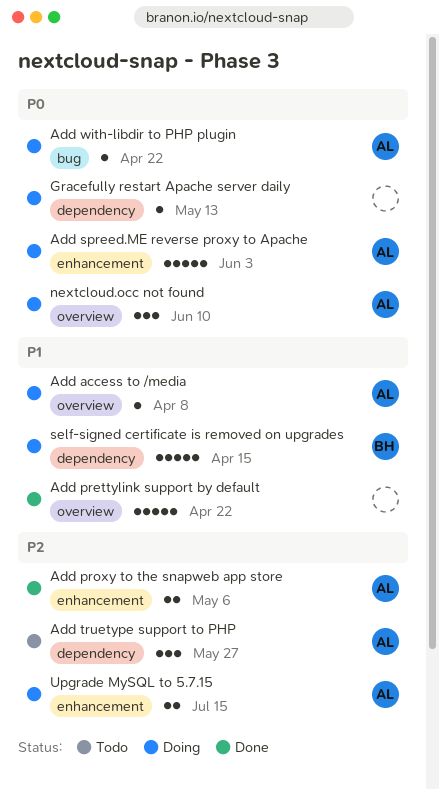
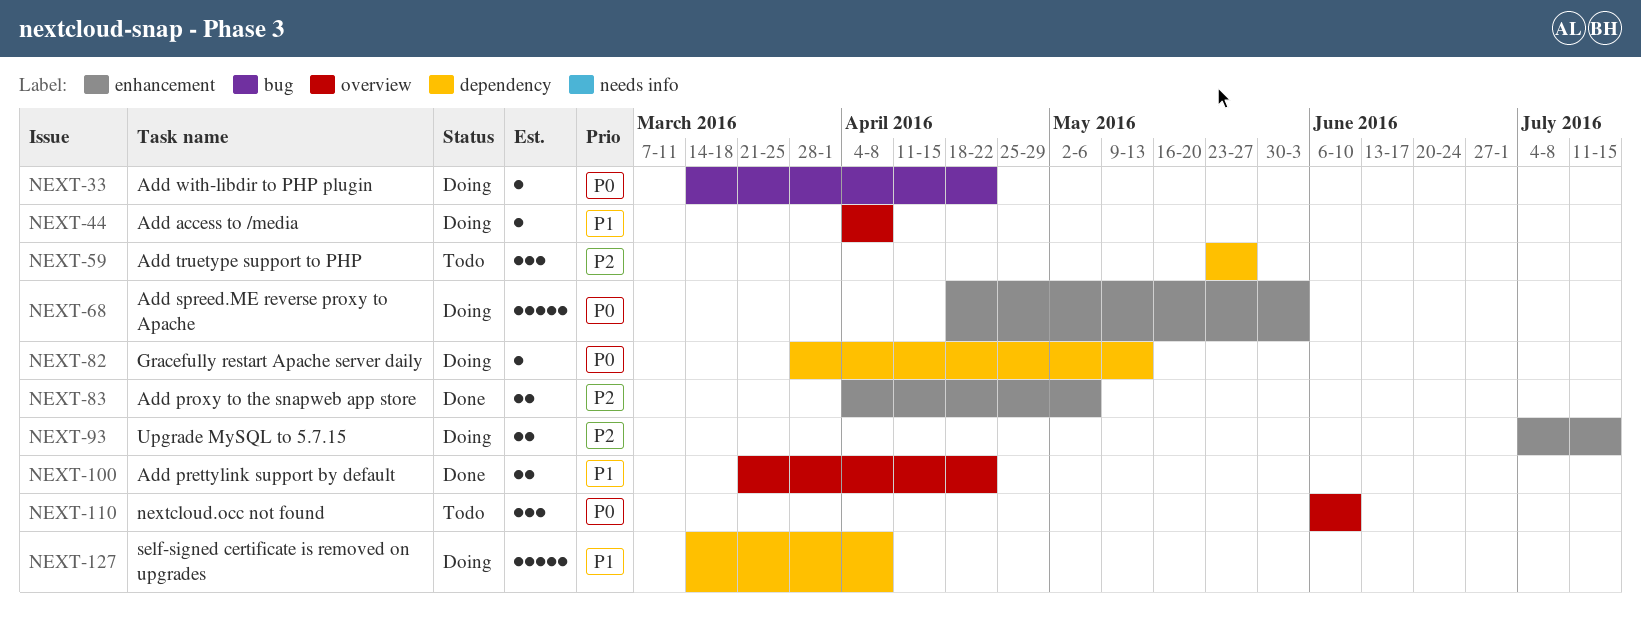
Add prettylink support by default, estimate: 5 -> 2
nextcloud.occ not found, status: Doing -> Todo
self-signed certificate is removed on upgrades, due: Apr 15 -> Apr 8

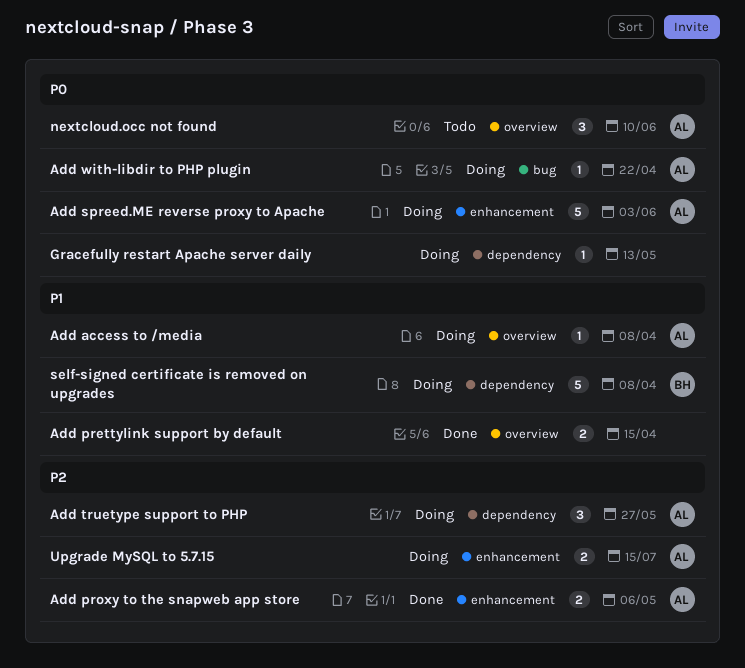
Add prettylink support by default, due: Apr 22 -> Apr 15
Add truetype support to PHP, status: Todo -> Doing

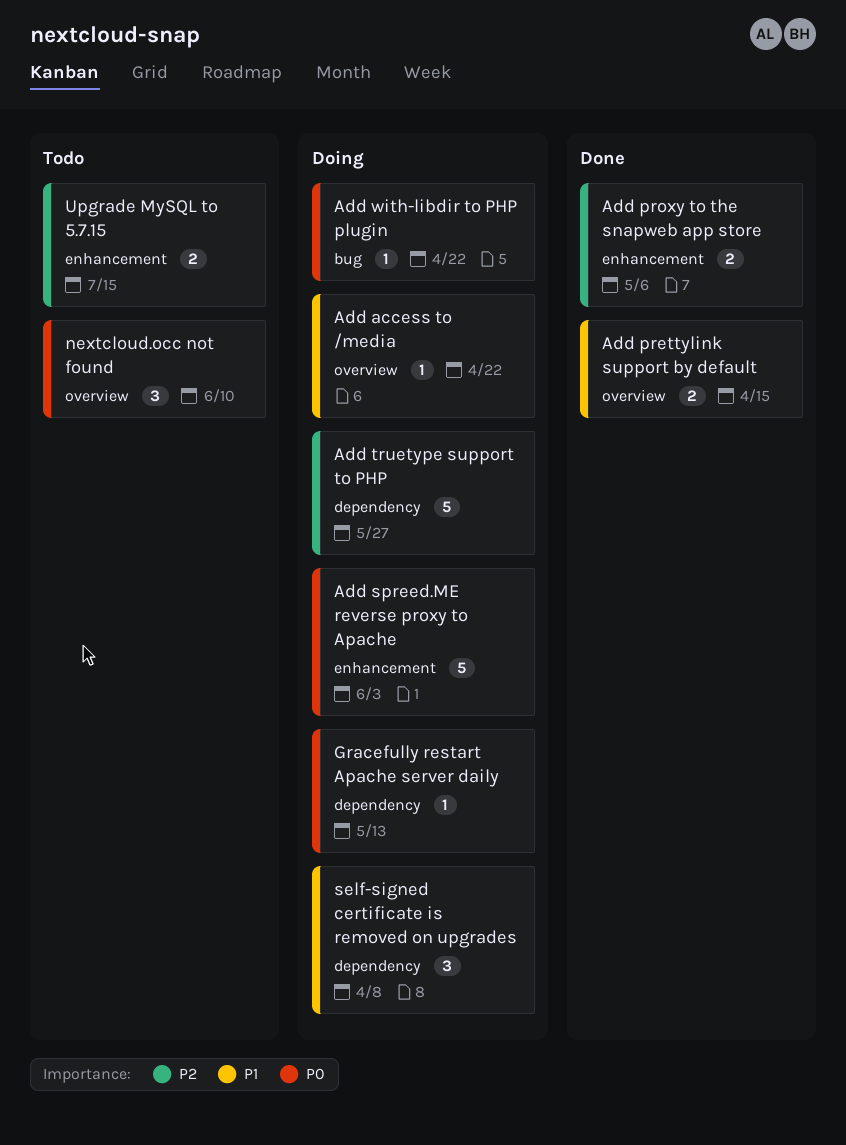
Add access to /media, due: Apr 8 -> Apr 22
Add truetype support to PHP, estimate: 3 -> 5
self-signed certificate is removed on upgrades, estimate: 5 -> 3
Upgrade MySQL to 5.7.15, status: Doing -> Todo

